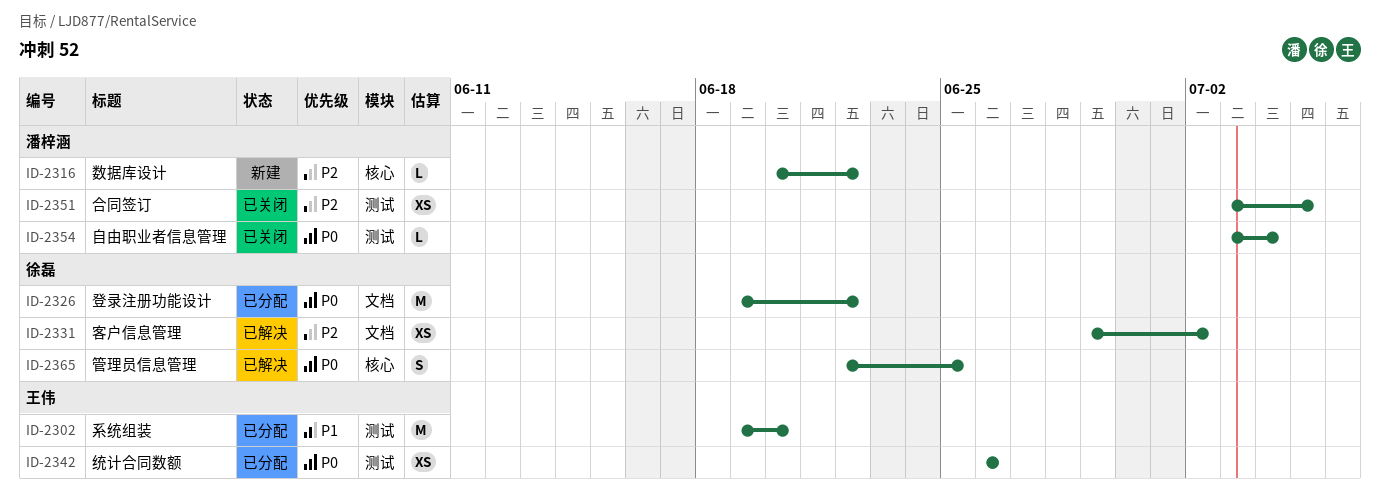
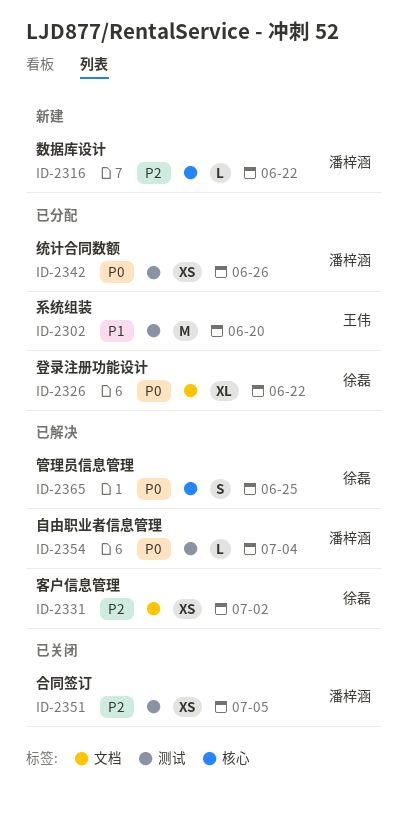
ID-2326, estimate: M -> XL
ID-2342, owner: 王伟 -> 潘梓涵
ID-2354, status: 已关闭 -> 已解决

